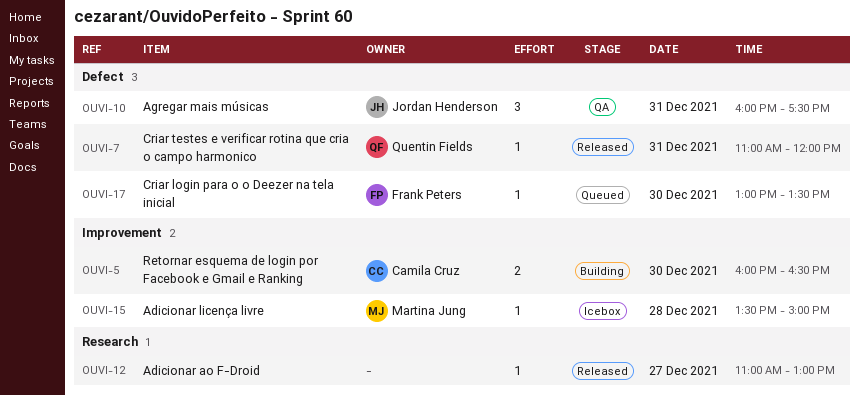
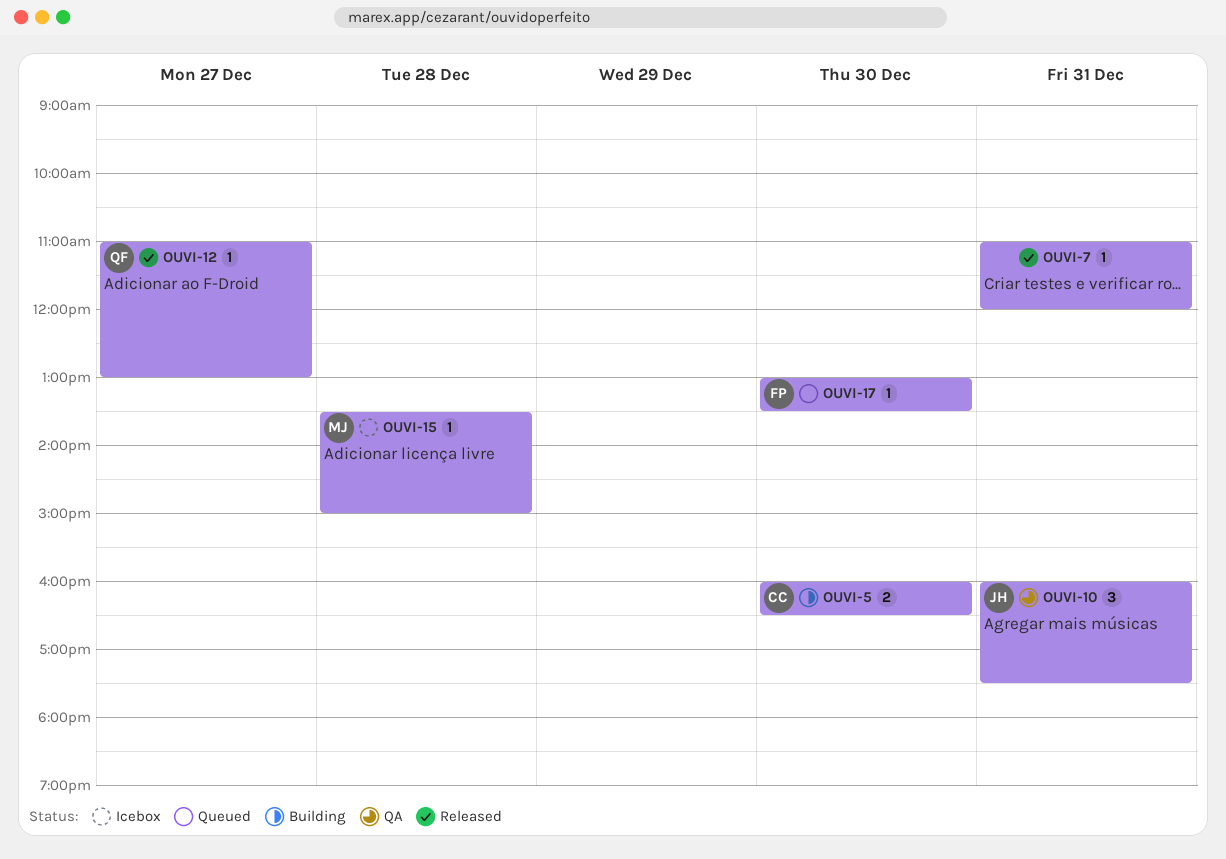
OUVI-7, owner: Quentin Fields -> none
OUVI-12, owner: none -> Quentin Fields

